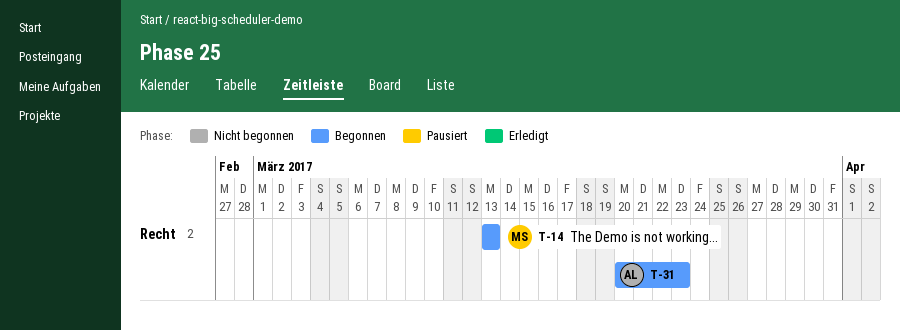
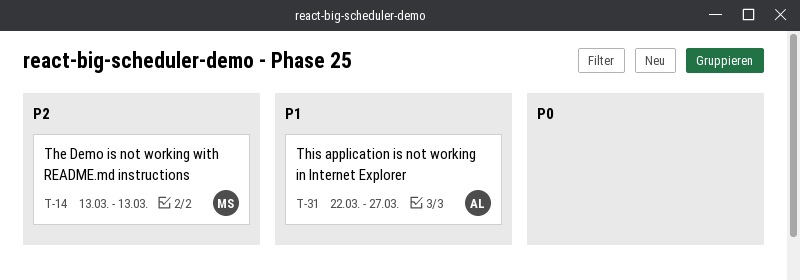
T-31, start: Mar 20 -> Mar 22
T-31, due: Mar 23 -> Mar 27

